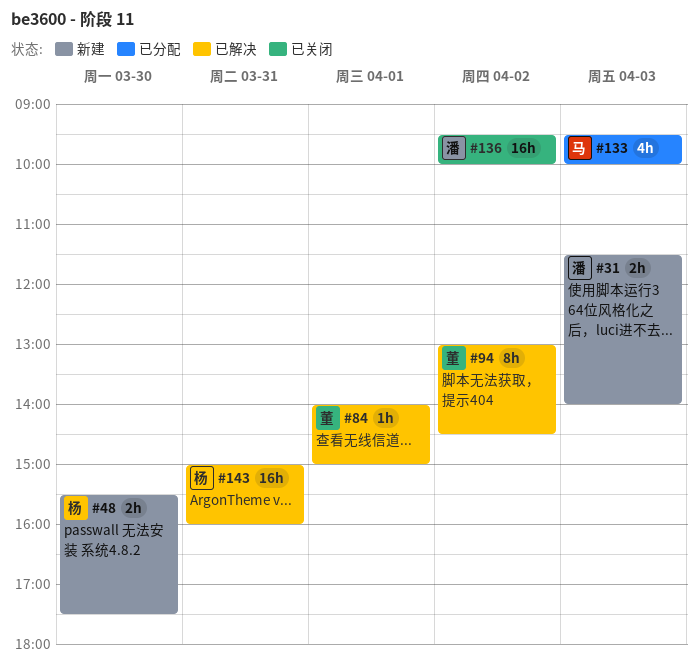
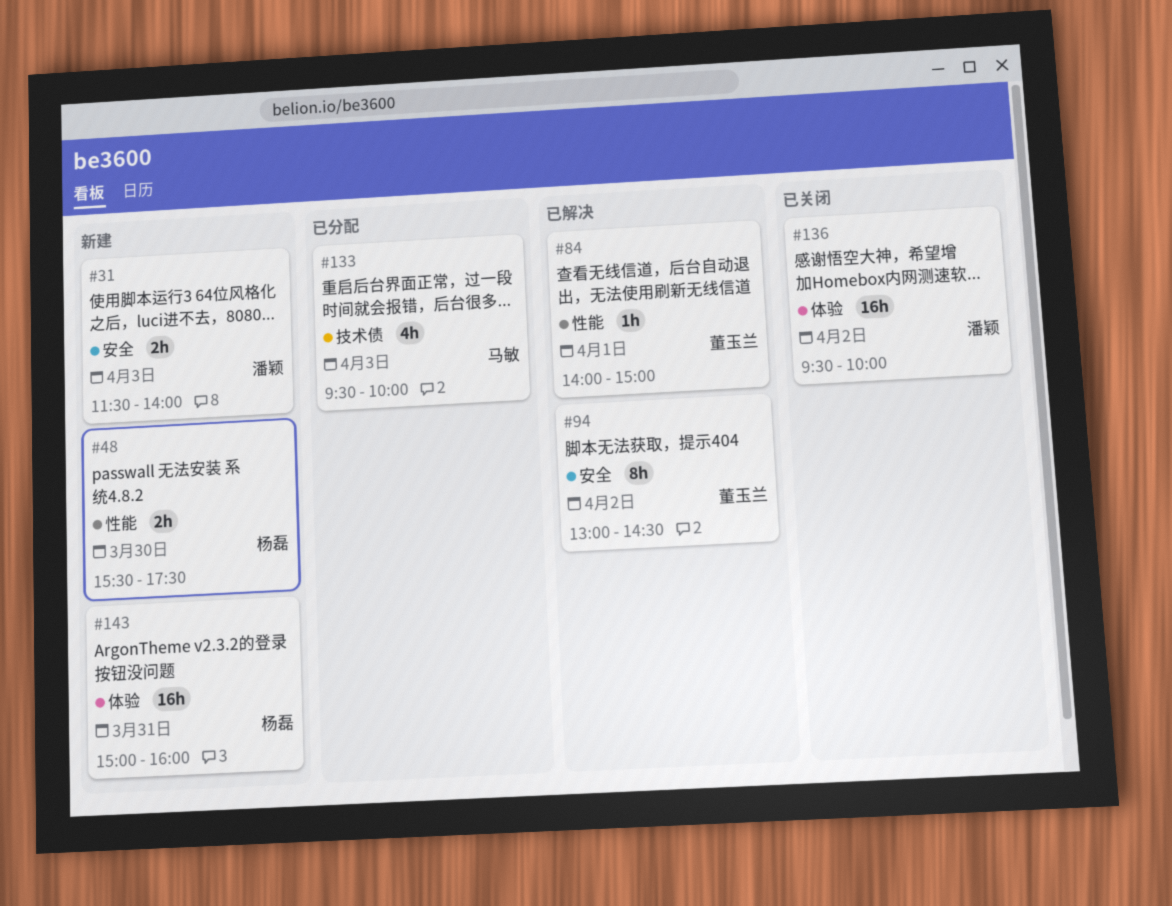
#143, status: 已解决 -> 新建

